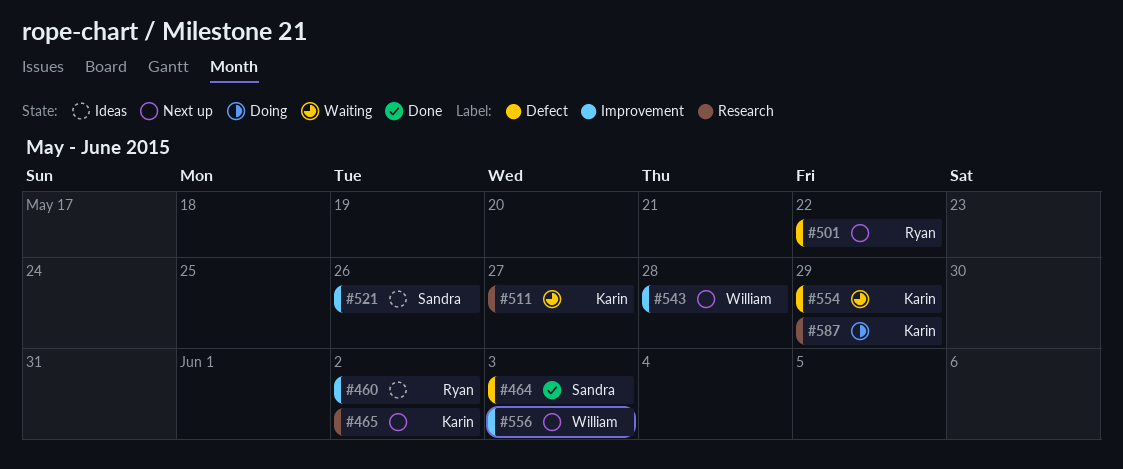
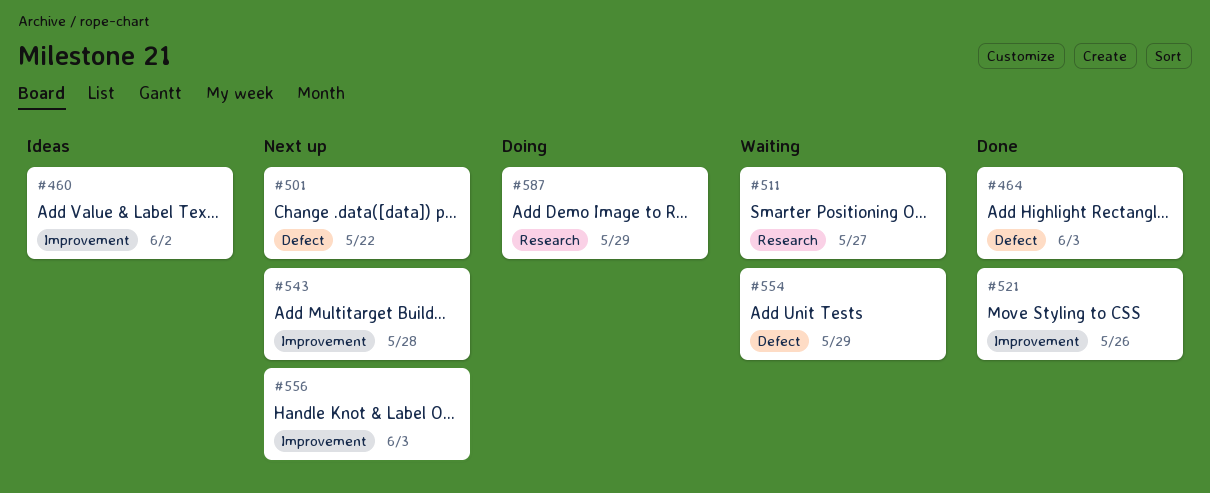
#465: present -> none
#521, status: Ideas -> Done

